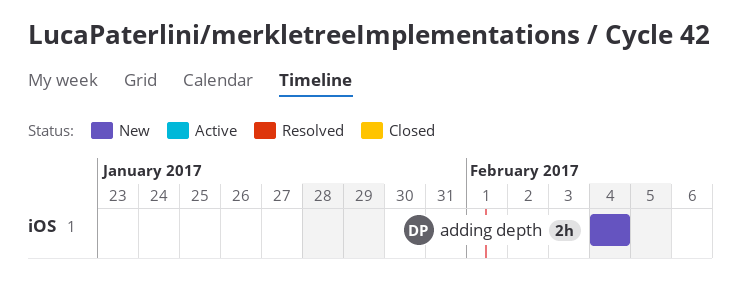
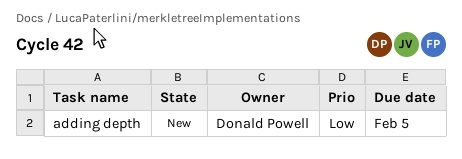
adding depth, due: Feb 4 -> Feb 5

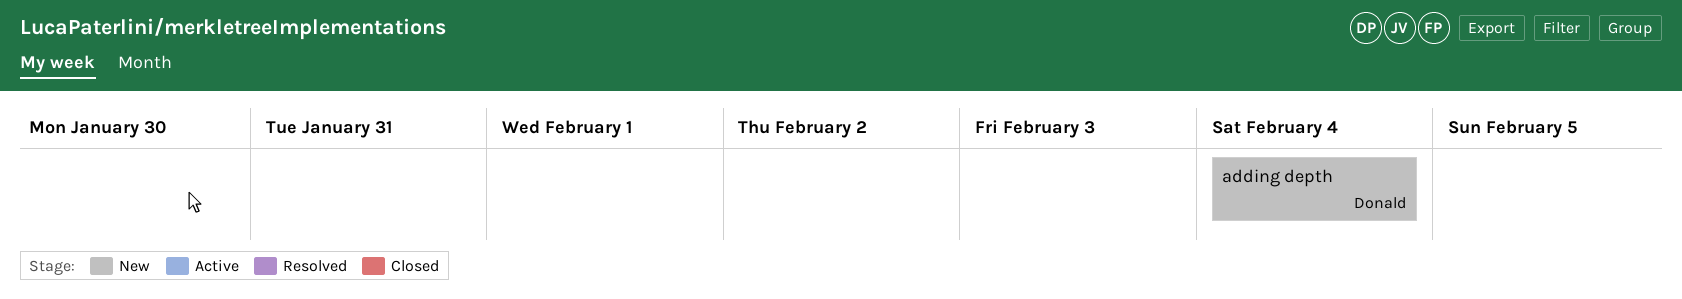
adding depth, due: Feb 5 -> Feb 4

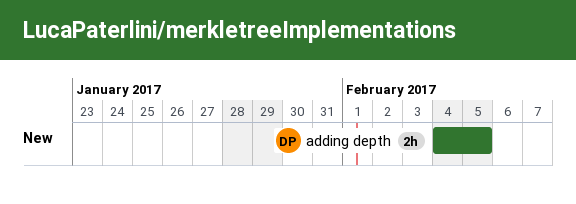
adding depth, due: Feb 4 -> Feb 5

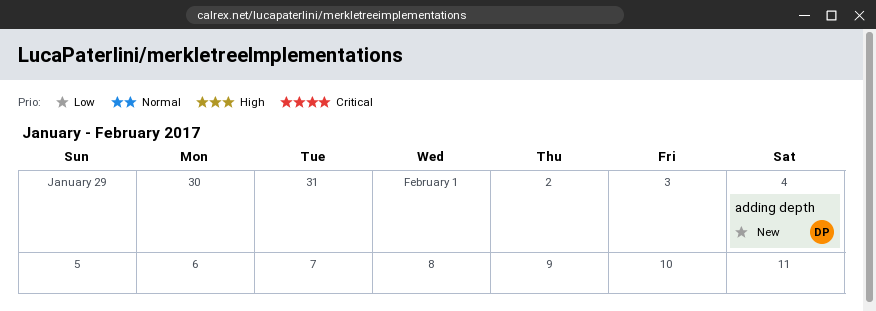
adding depth, due: Feb 5 -> Feb 4

